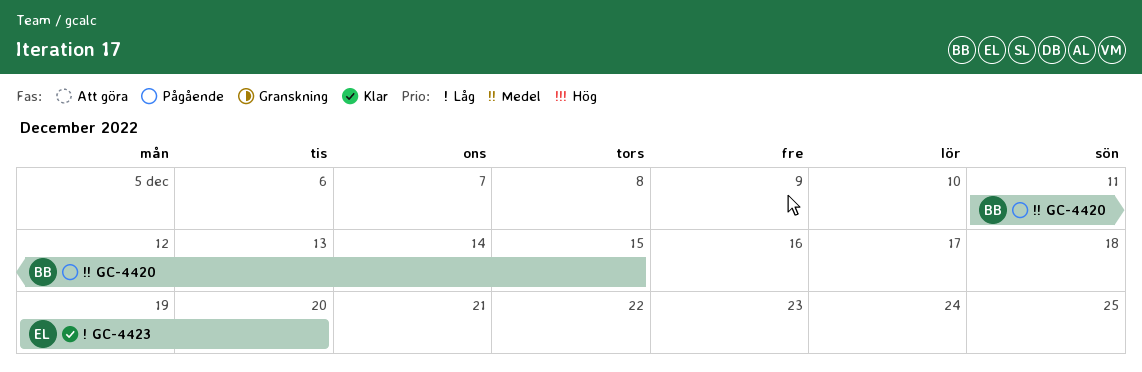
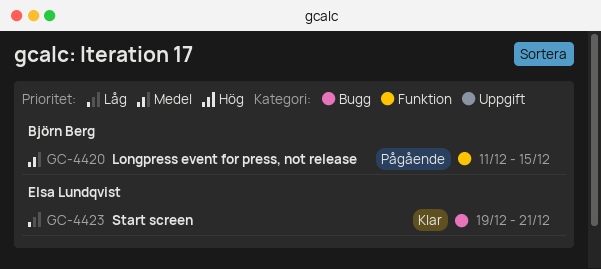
GC-4423, due: Dec 20 -> Dec 21

